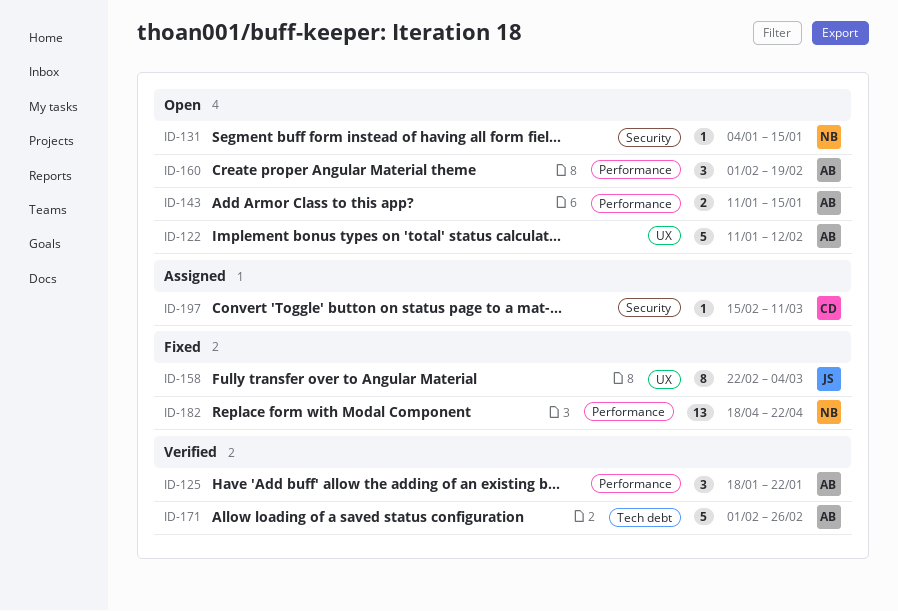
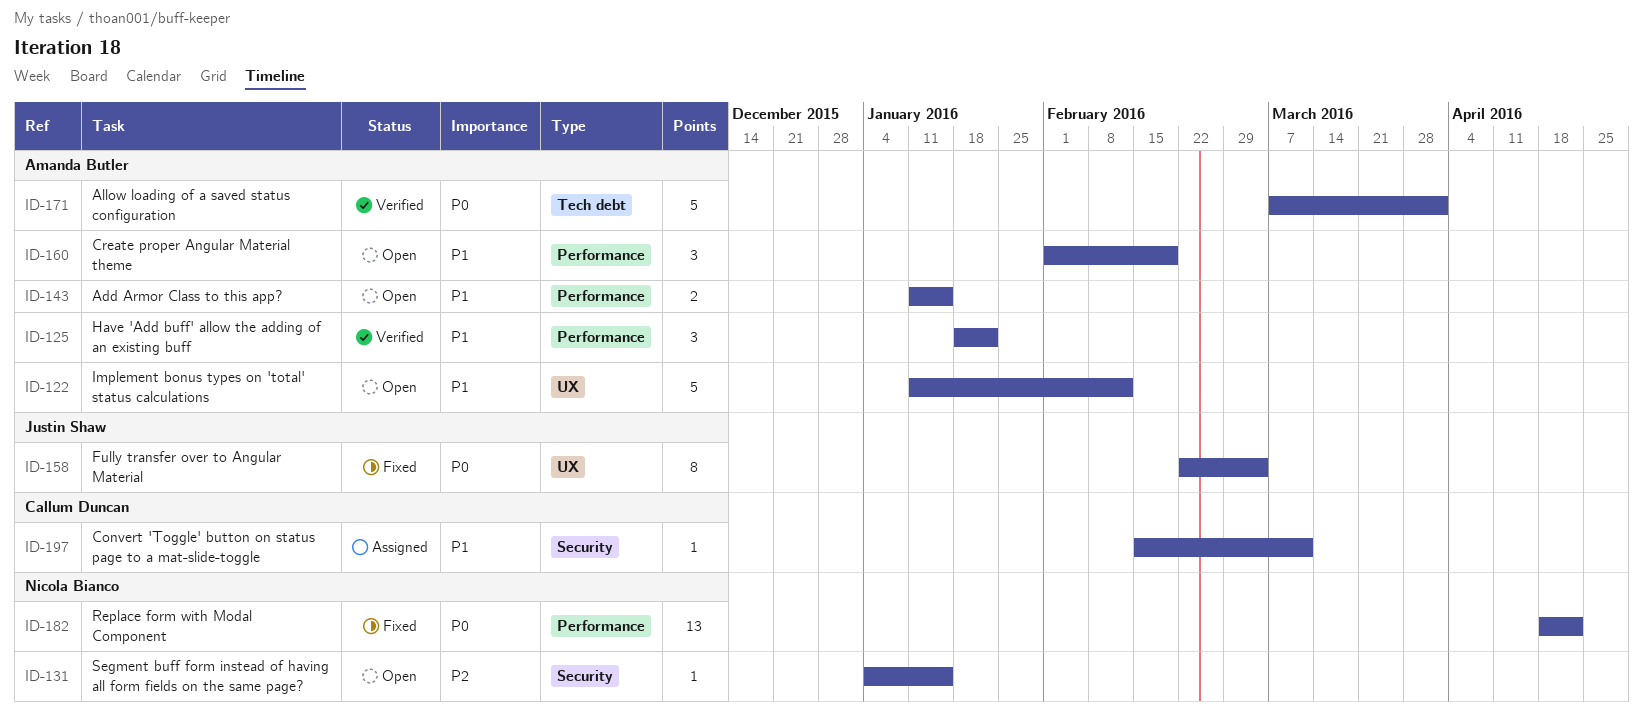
ID-171, start: Feb 1 -> Mar 7
ID-171, due: Feb 26 -> Apr 1

